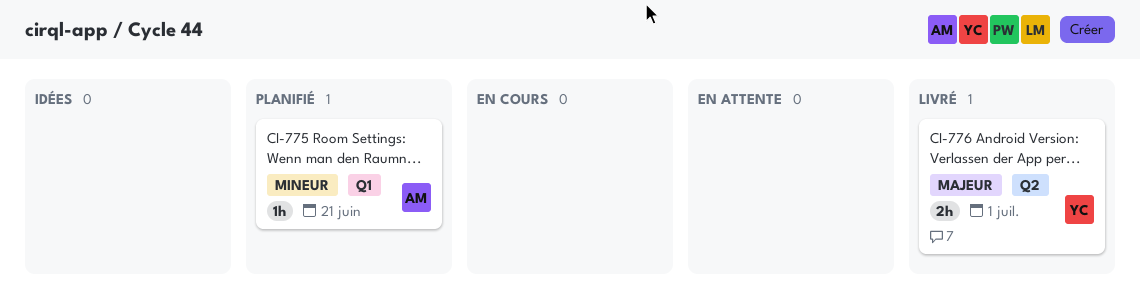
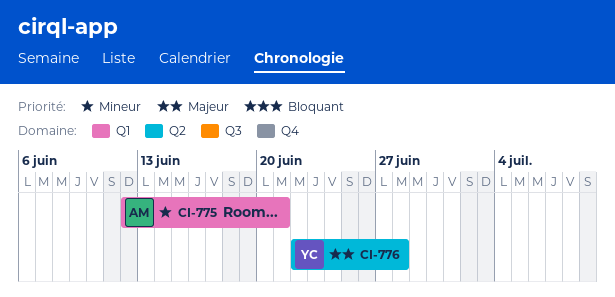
CI-776, due: Jul 1 -> Jun 28

